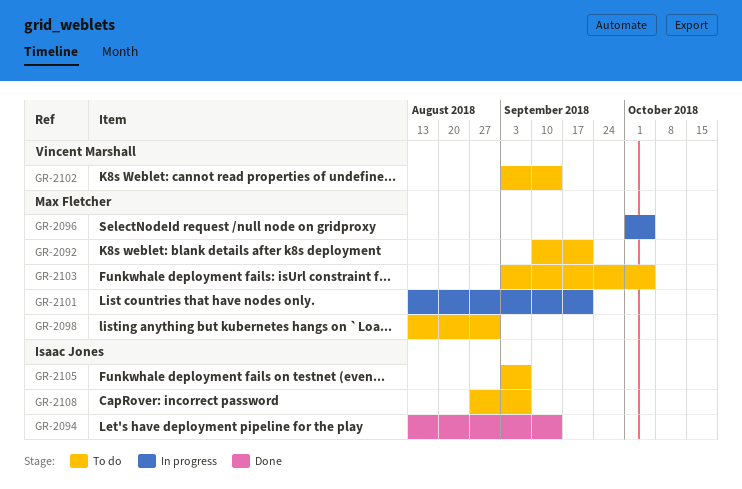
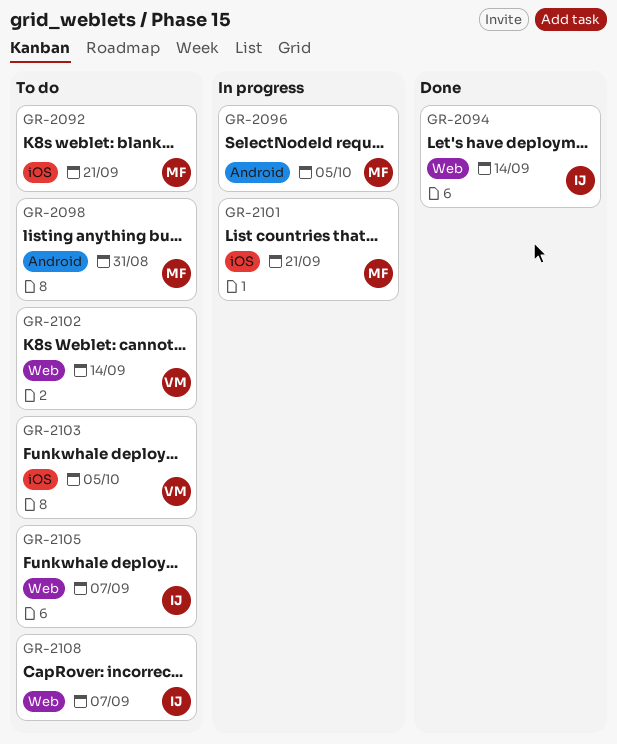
GR-2103, owner: Max Fletcher -> Vincent Marshall

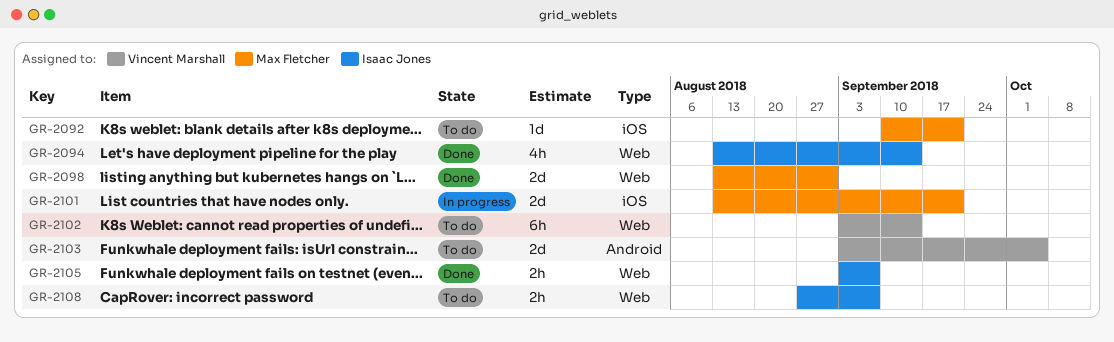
GR-2096: present -> none
GR-2098, status: To do -> Done
GR-2098, label: Android -> Web
GR-2103, label: iOS -> Android
GR-2105, status: To do -> Done

